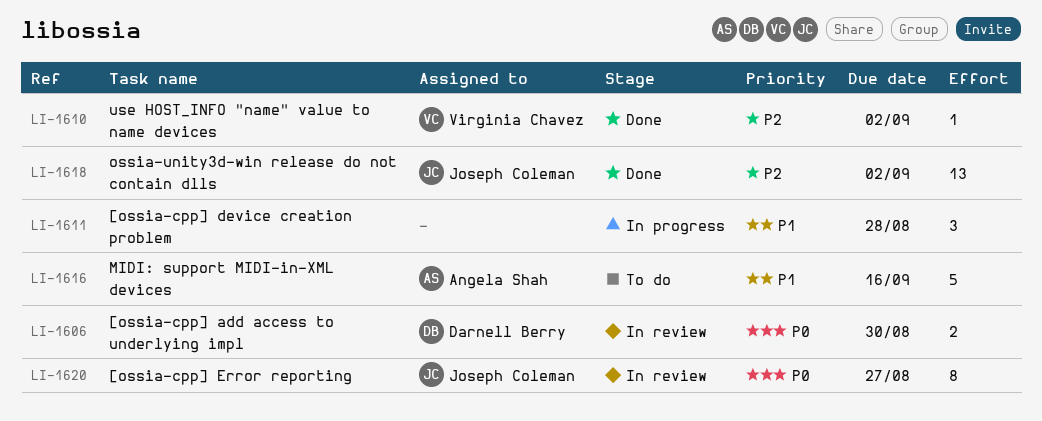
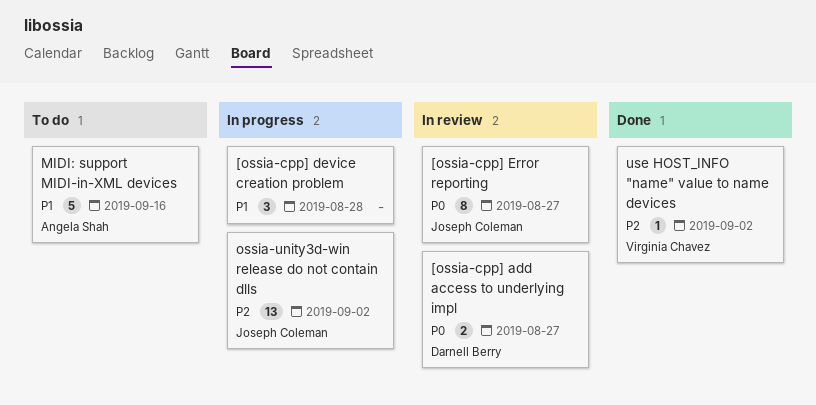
[ossia-cpp] add access to underlying impl, due: Aug 30 -> Aug 27
ossia-unity3d-win release do not contain dlls, status: Done -> In progress

